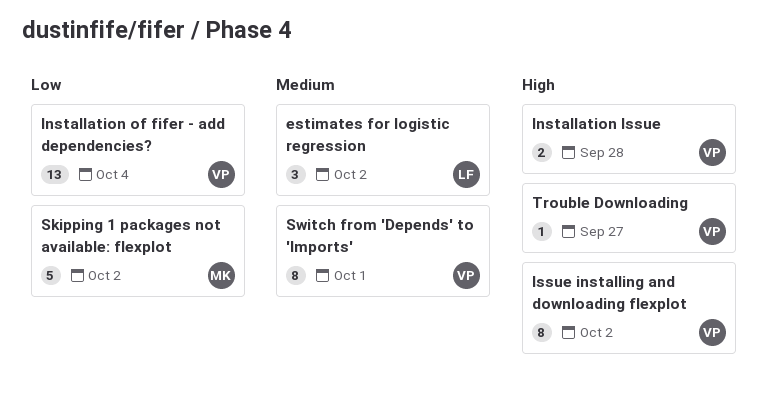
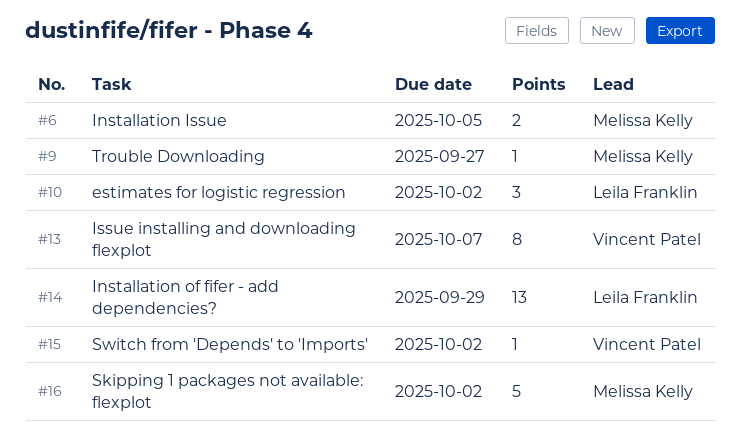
Installation Issue, owner: Vincent Patel -> Melissa Kelly
Installation Issue, due: Sep 28 -> Oct 5
Installation of fifer - add dependencies?, owner: Vincent Patel -> Leila Franklin
Installation of fifer - add dependencies?, due: Oct 4 -> Sep 29
Issue installing and downloading flexplot, due: Oct 2 -> Oct 7
Switch from 'Depends' to 'Imports', estimate: 8 -> 1
Switch from 'Depends' to 'Imports', due: Oct 1 -> Oct 2
Trouble Downloading, owner: Vincent Patel -> Melissa Kelly

